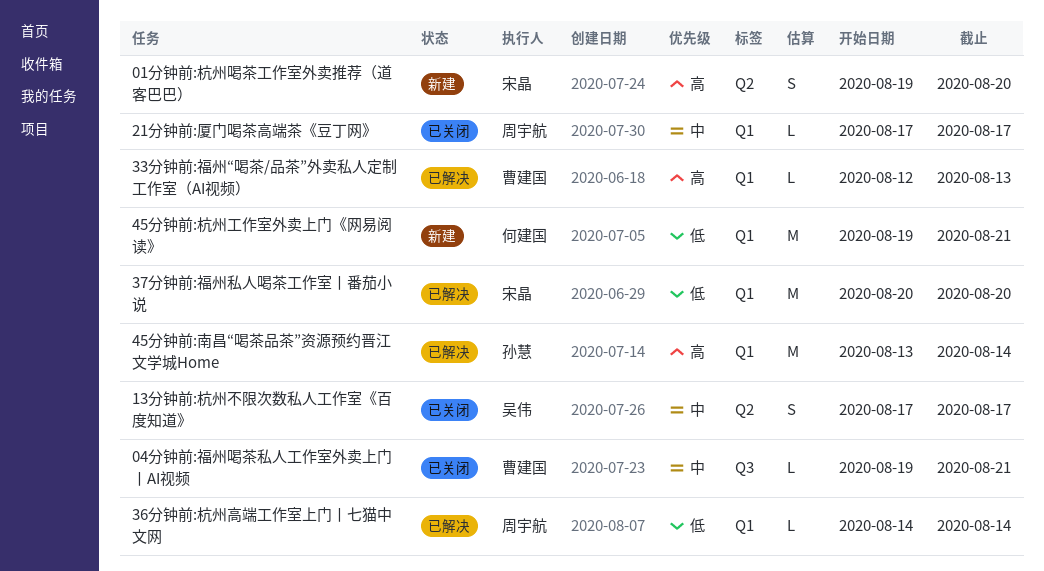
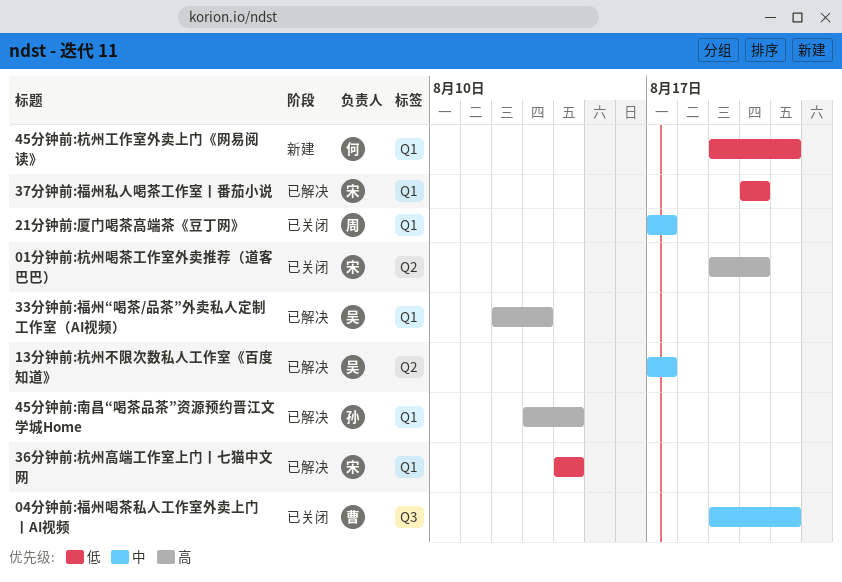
01分钟前:杭州喝茶工作室外卖推荐（道客巴巴）, status: 新建 -> 已关闭
13分钟前:杭州不限次数私人工作室《百度知道》, status: 已关闭 -> 已解决
33分钟前:福州“喝茶/品茶”外卖私人定制工作室（AI视频）, owner: 曹建国 -> 吴伟
36分钟前:杭州高端工作室上门丨七猫中文网, owner: 周宇航 -> 宋晶

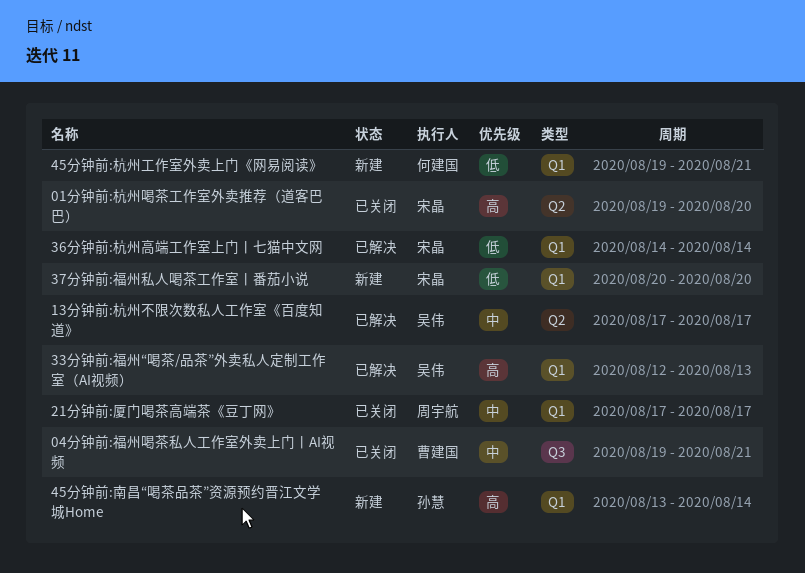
37分钟前:福州私人喝茶工作室丨番茄小说, status: 已解决 -> 新建
45分钟前:南昌“喝茶品茶”资源预约晋江文学城Home, status: 已解决 -> 新建

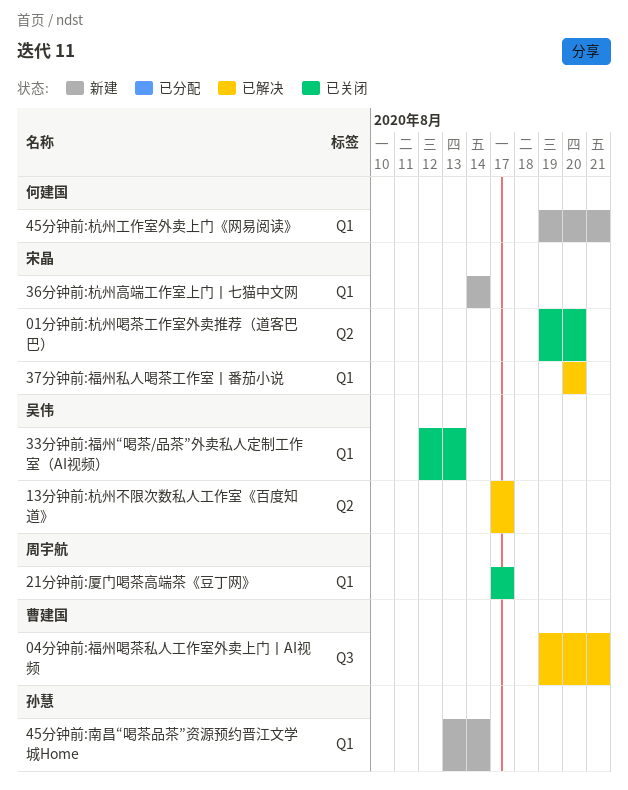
04分钟前:福州喝茶私人工作室外卖上门丨AI视频, status: 已关闭 -> 已解决
33分钟前:福州“喝茶/品茶”外卖私人定制工作室（AI视频）, status: 已解决 -> 已关闭
36分钟前:杭州高端工作室上门丨七猫中文网, status: 已解决 -> 新建
37分钟前:福州私人喝茶工作室丨番茄小说, status: 新建 -> 已解决

